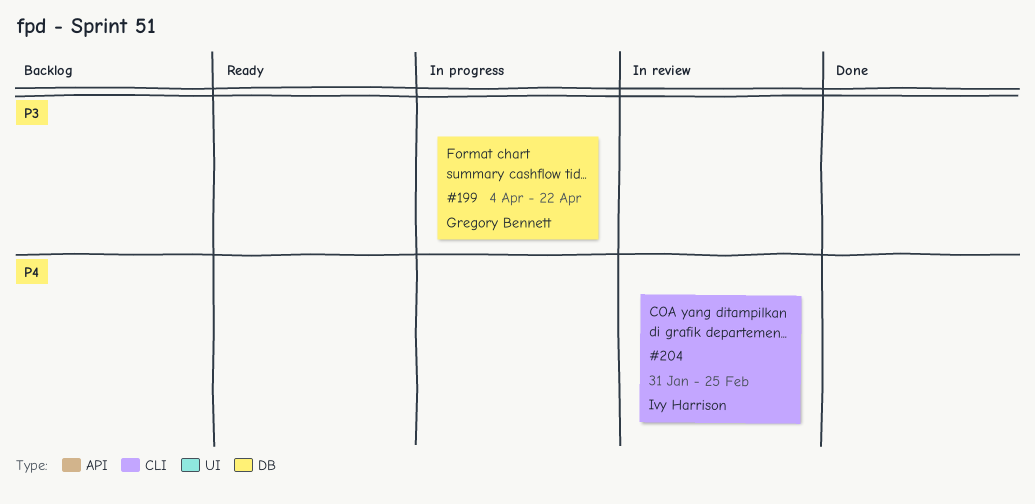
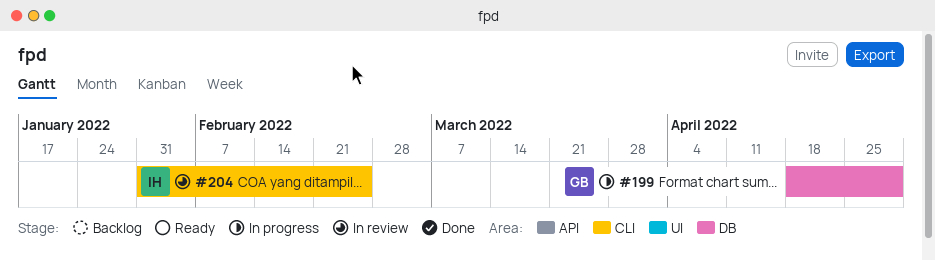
#199, start: Apr 4 -> Apr 18
#199, due: Apr 22 -> Apr 29

